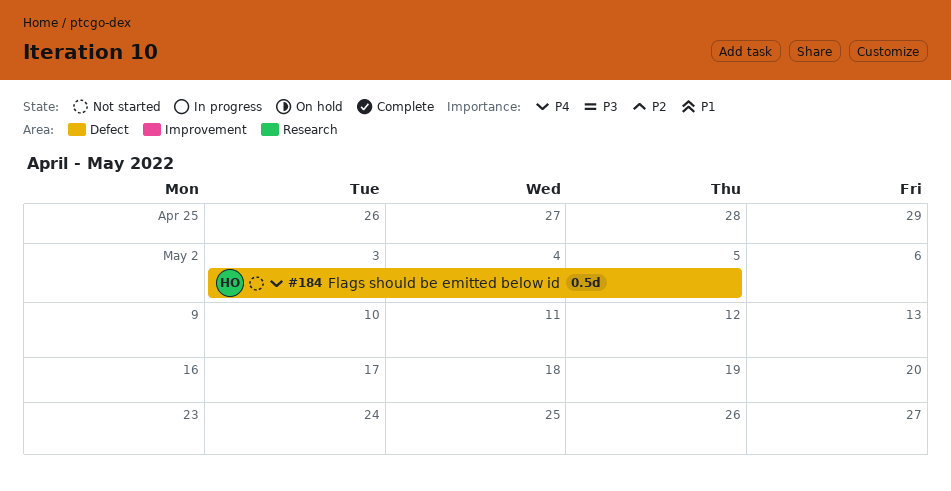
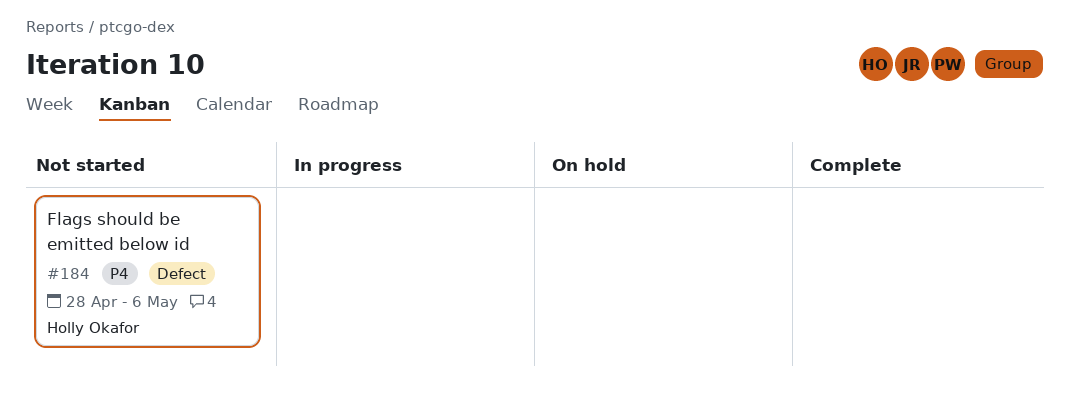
#184, start: May 3 -> Apr 28
#184, due: May 5 -> May 6

